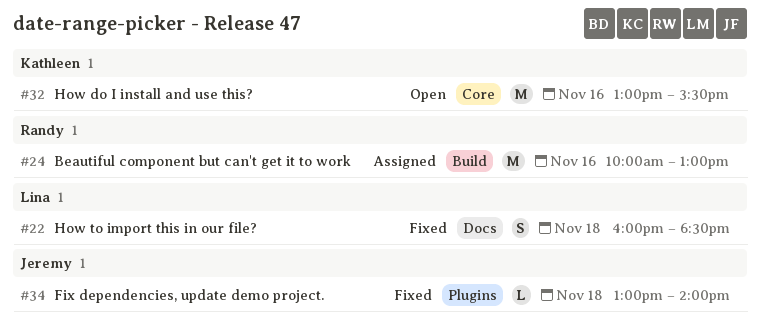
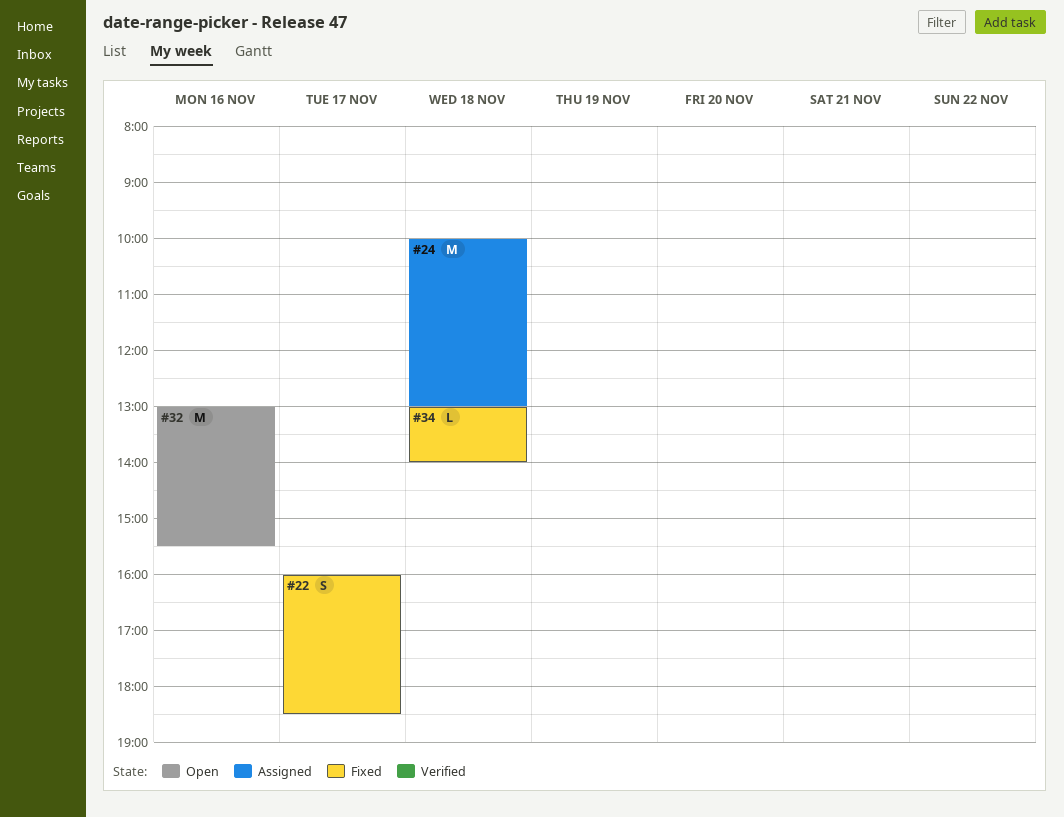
#22, day: Nov 18 -> Nov 17
#24, day: Nov 16 -> Nov 18

